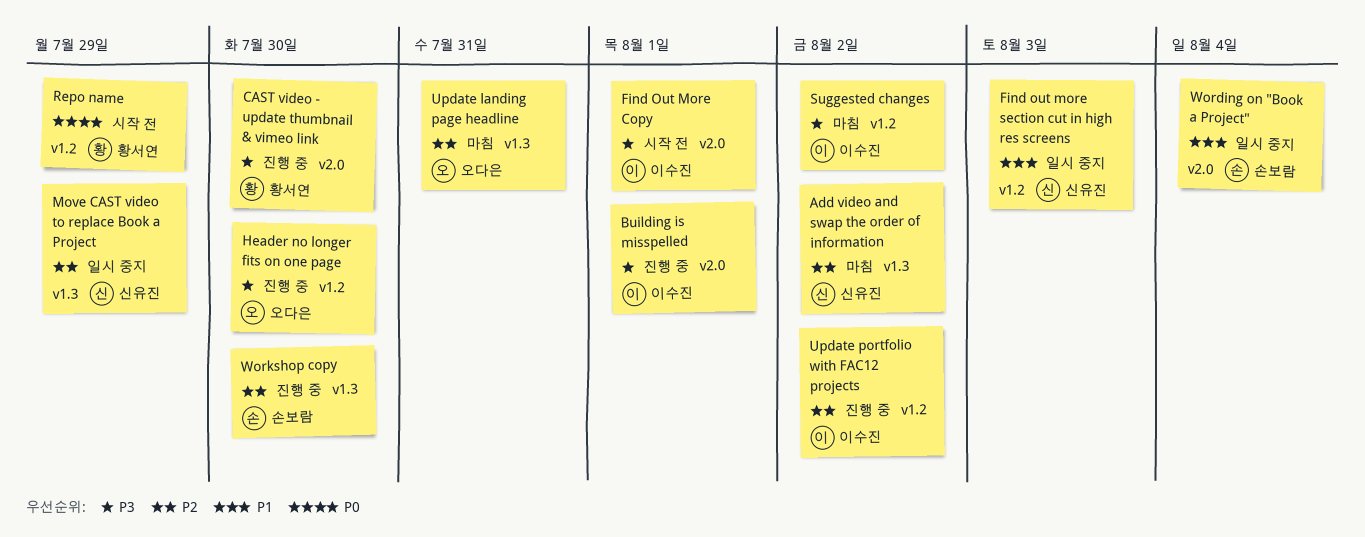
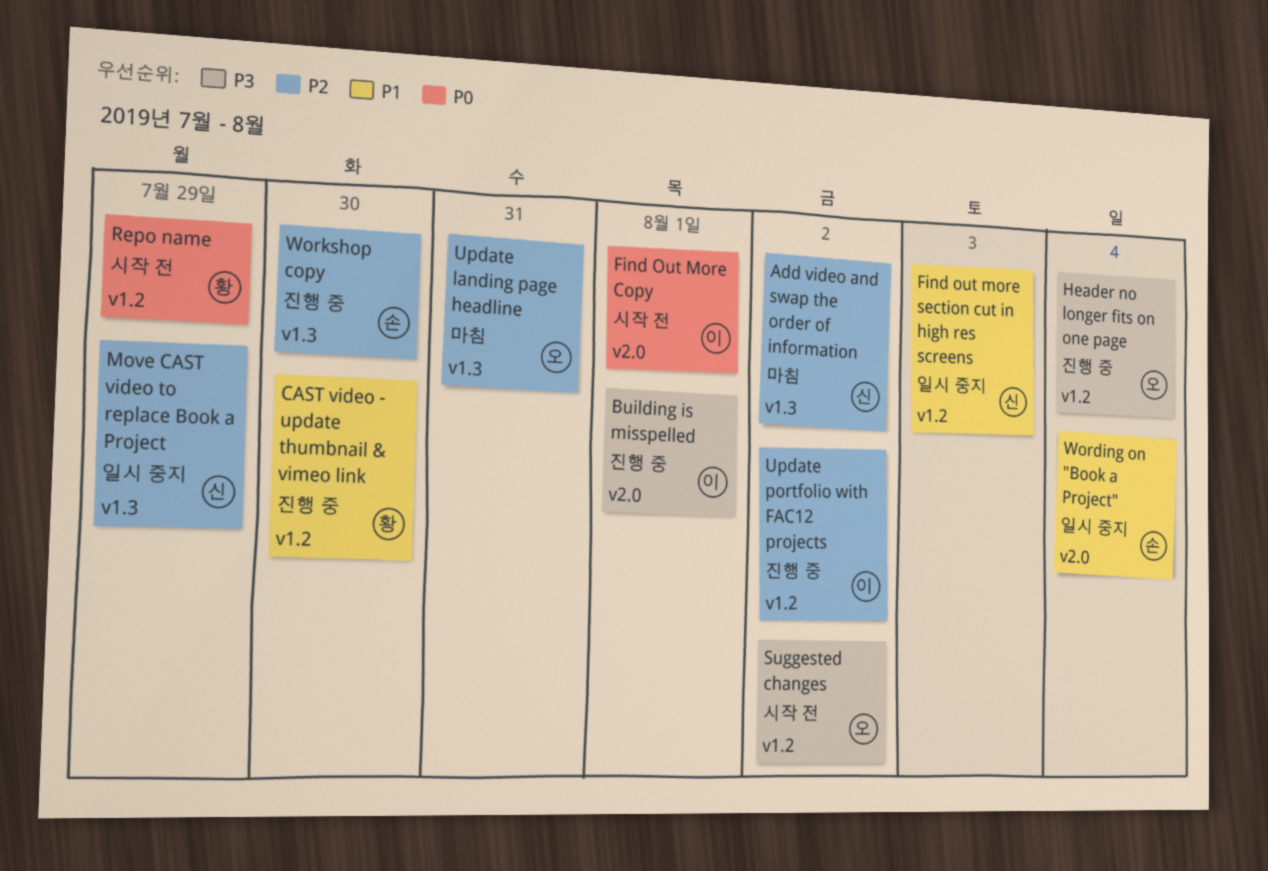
CAST video - update thumbnail & vimeo link, priority: P3 -> P1
CAST video - update thumbnail & vimeo link, label: v2.0 -> v1.2
Find Out More Copy, priority: P3 -> P0
Header no longer fits on one page, due: Jul 30 -> Aug 4
Suggested changes, status: 마침 -> 시작 전
Suggested changes, owner: 이수진 -> 오다은

